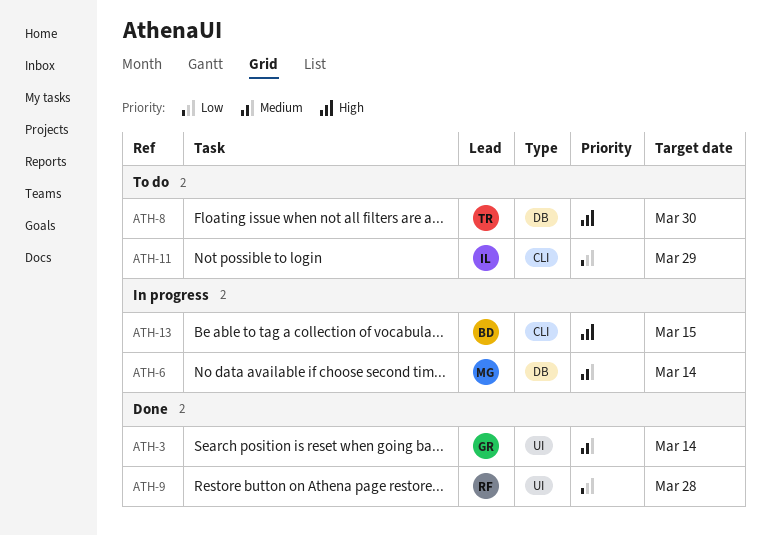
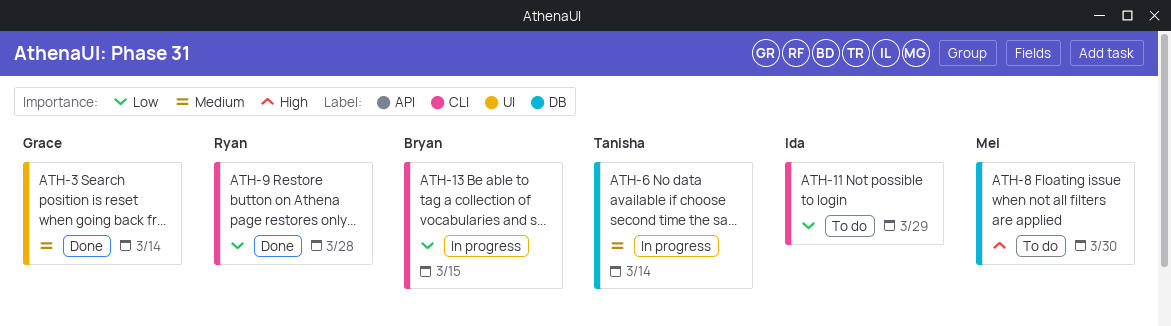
ATH-6, owner: Mei -> Tanisha
ATH-8, owner: Tanisha -> Mei
ATH-9, label: UI -> CLI
ATH-13, priority: High -> Low

